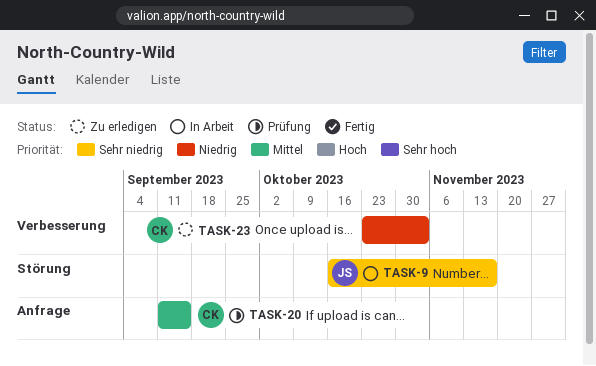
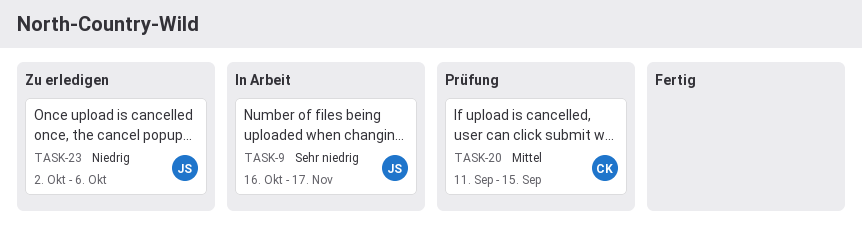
TASK-23, owner: CK -> JS
TASK-23, start: Oct 23 -> Oct 2
TASK-23, due: Nov 3 -> Oct 6

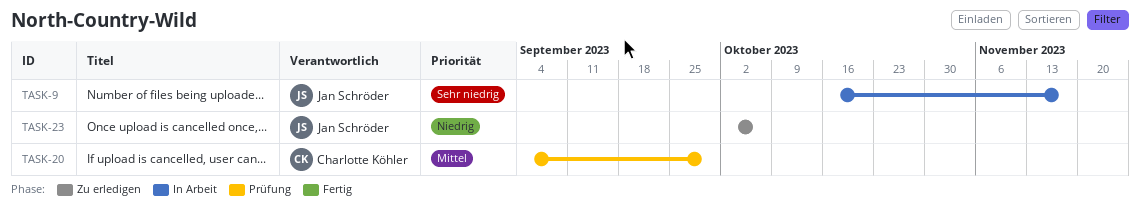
TASK-20, start: Sep 11 -> Sep 4
TASK-20, due: Sep 15 -> Sep 29

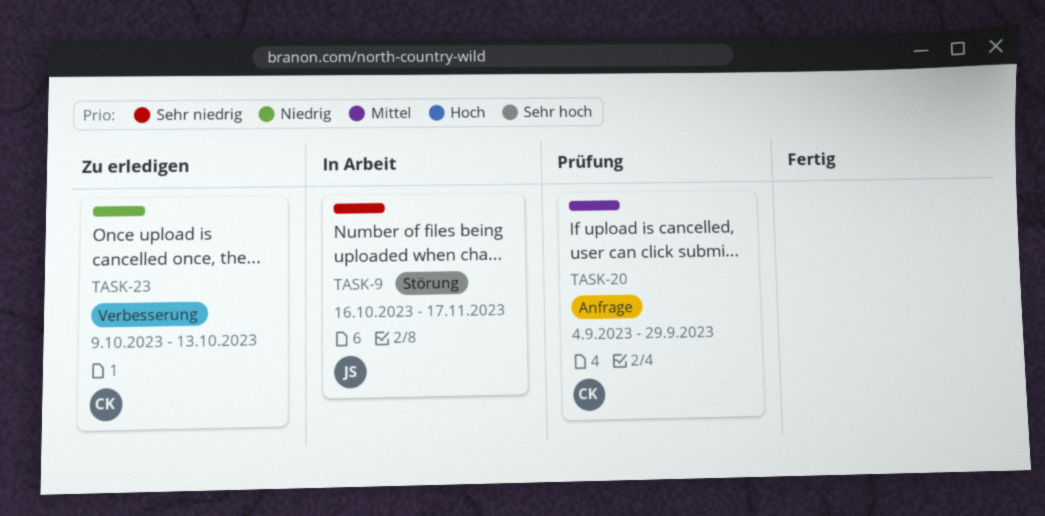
TASK-23, owner: Jan Schröder -> Charlotte Köhler
TASK-23, start: Oct 2 -> Oct 9
TASK-23, due: Oct 6 -> Oct 13

